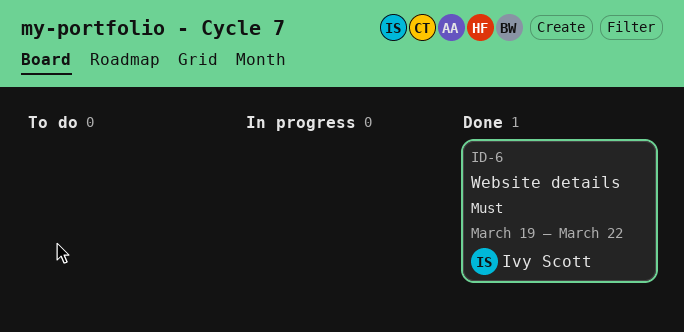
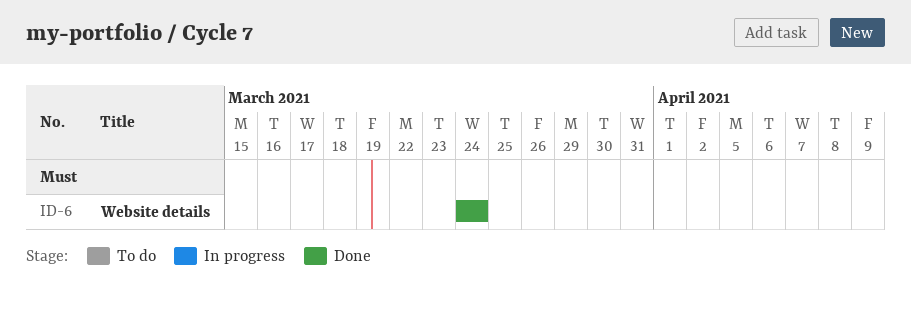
ID-6, start: Mar 19 -> Mar 24
ID-6, due: Mar 22 -> Mar 24

